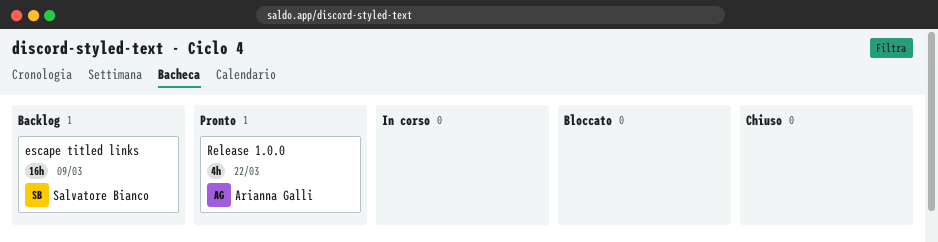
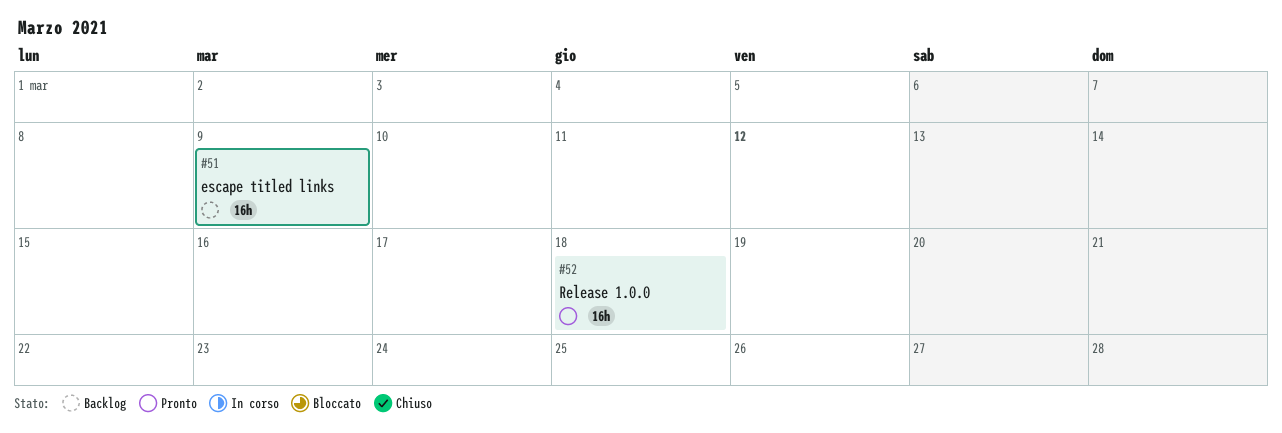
Release 1.0.0, estimate: 4h -> 16h
Release 1.0.0, due: Mar 22 -> Mar 18

